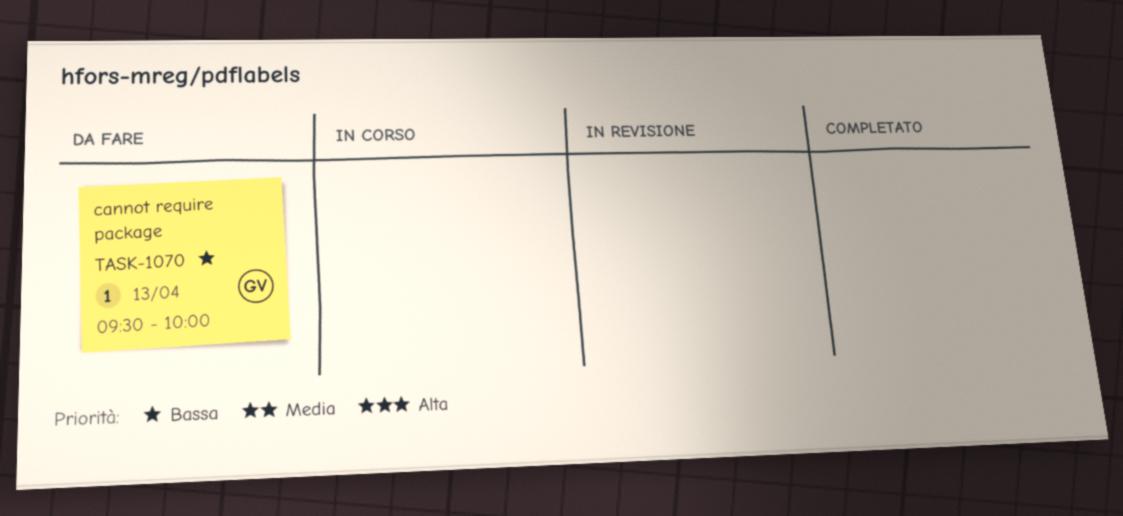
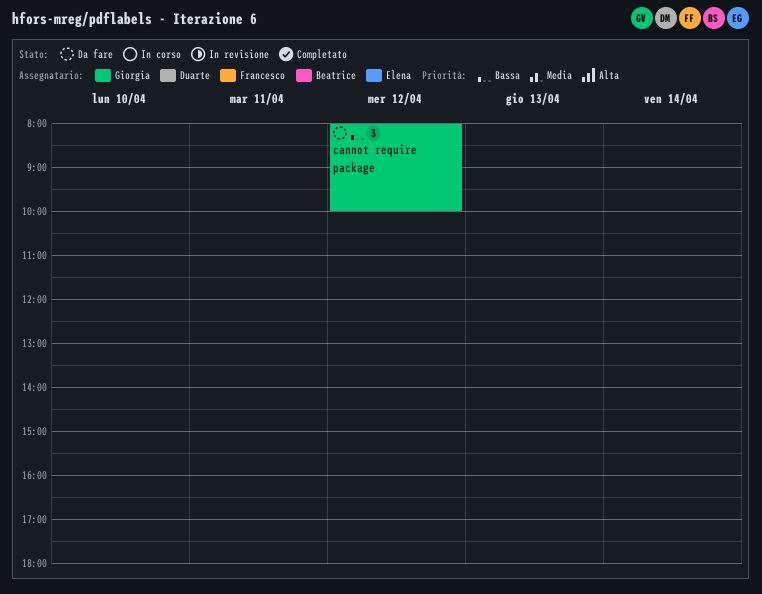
cannot require package, estimate: 1 -> 3
cannot require package, day: Apr 13 -> Apr 12
cannot require package, begins: 09:30 -> 08:00

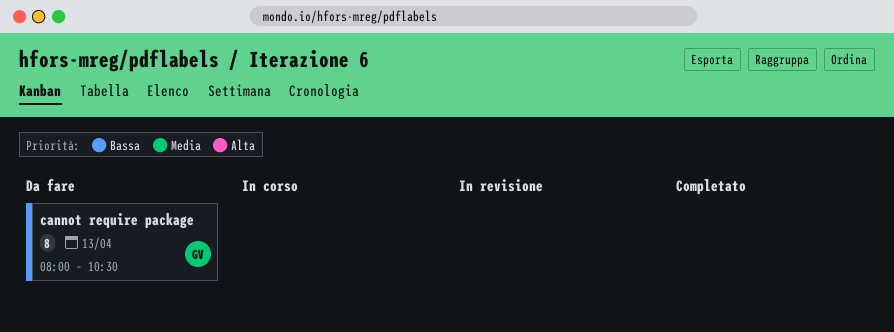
cannot require package, estimate: 3 -> 8
cannot require package, day: Apr 12 -> Apr 13
cannot require package, ends: 10:00 -> 10:30

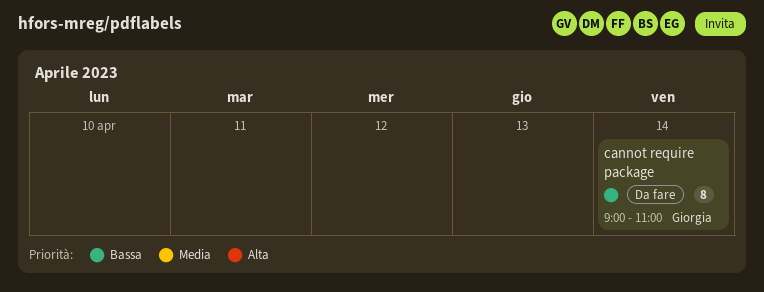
cannot require package, day: Apr 13 -> Apr 14
cannot require package, begins: 08:00 -> 09:00
cannot require package, ends: 10:30 -> 11:00

